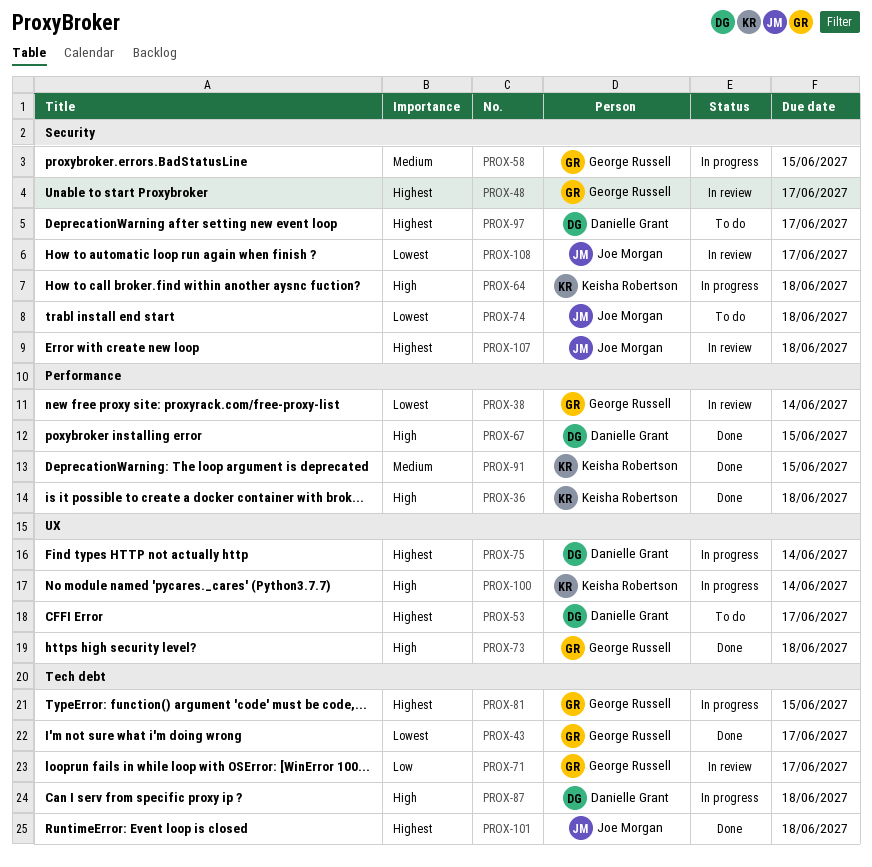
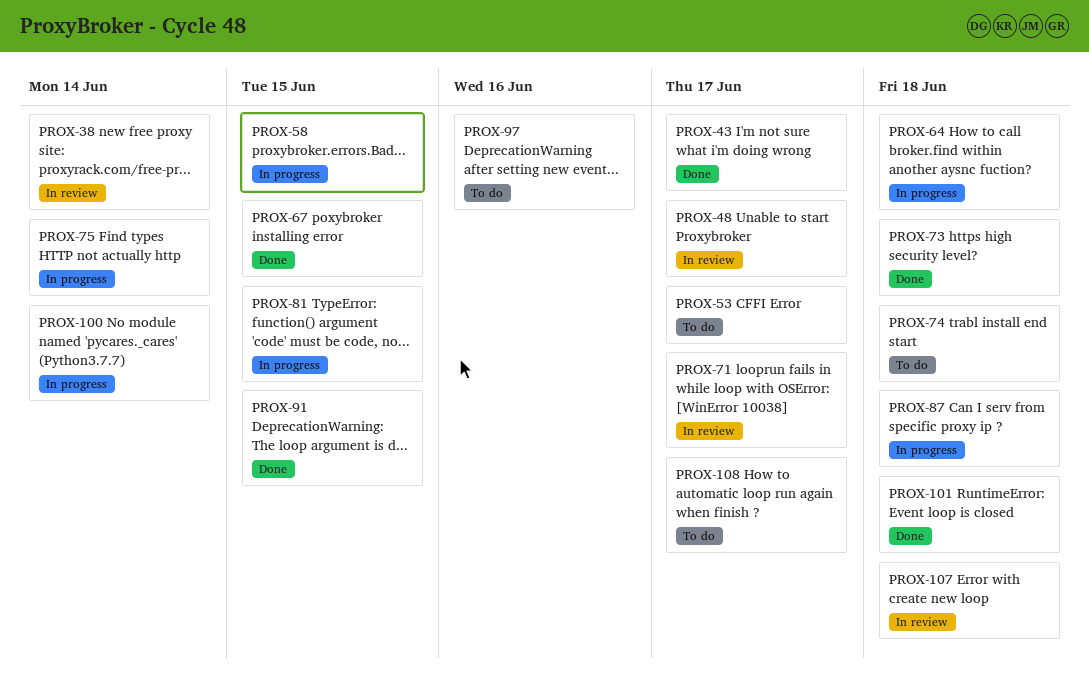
PROX-36: present -> none
PROX-97, due: Jun 17 -> Jun 16
PROX-108, status: In review -> To do

